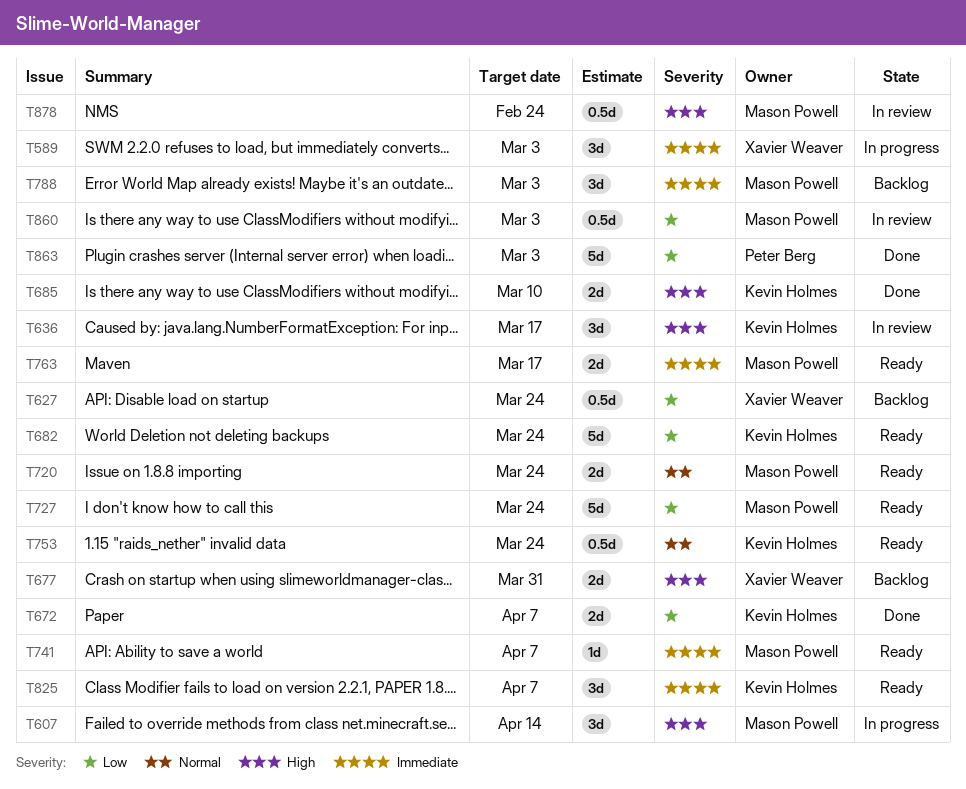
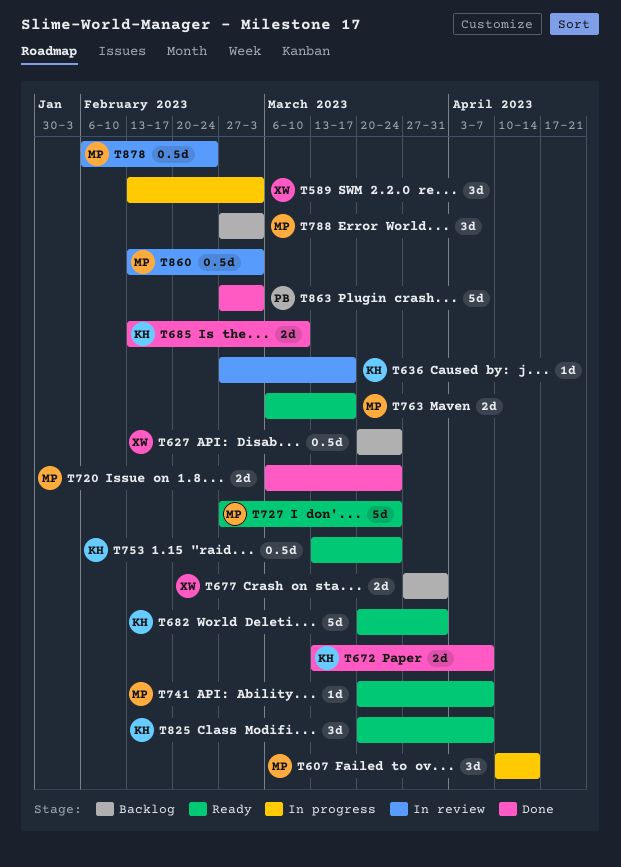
T636, estimate: 3d -> 1d
T682, due: Mar 24 -> Mar 31
T720, status: Ready -> Done

